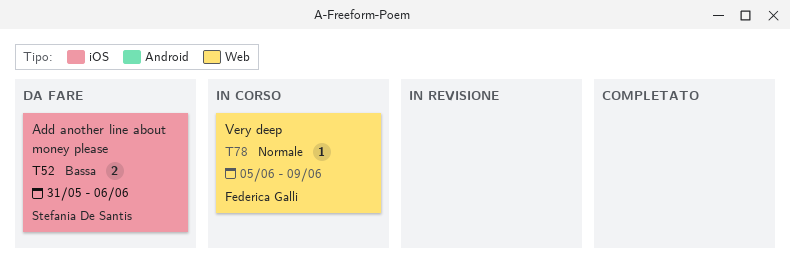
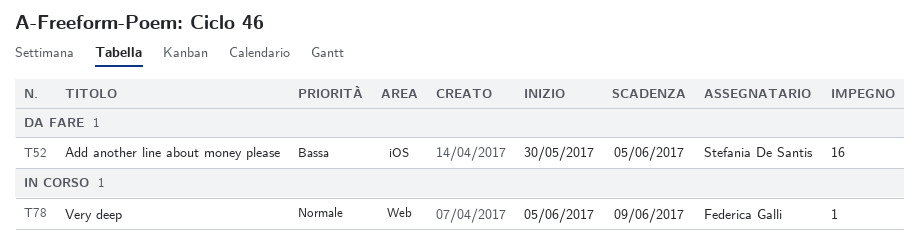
T52, estimate: 2 -> 16
T52, start: May 31 -> May 30
T52, due: Jun 6 -> Jun 5

